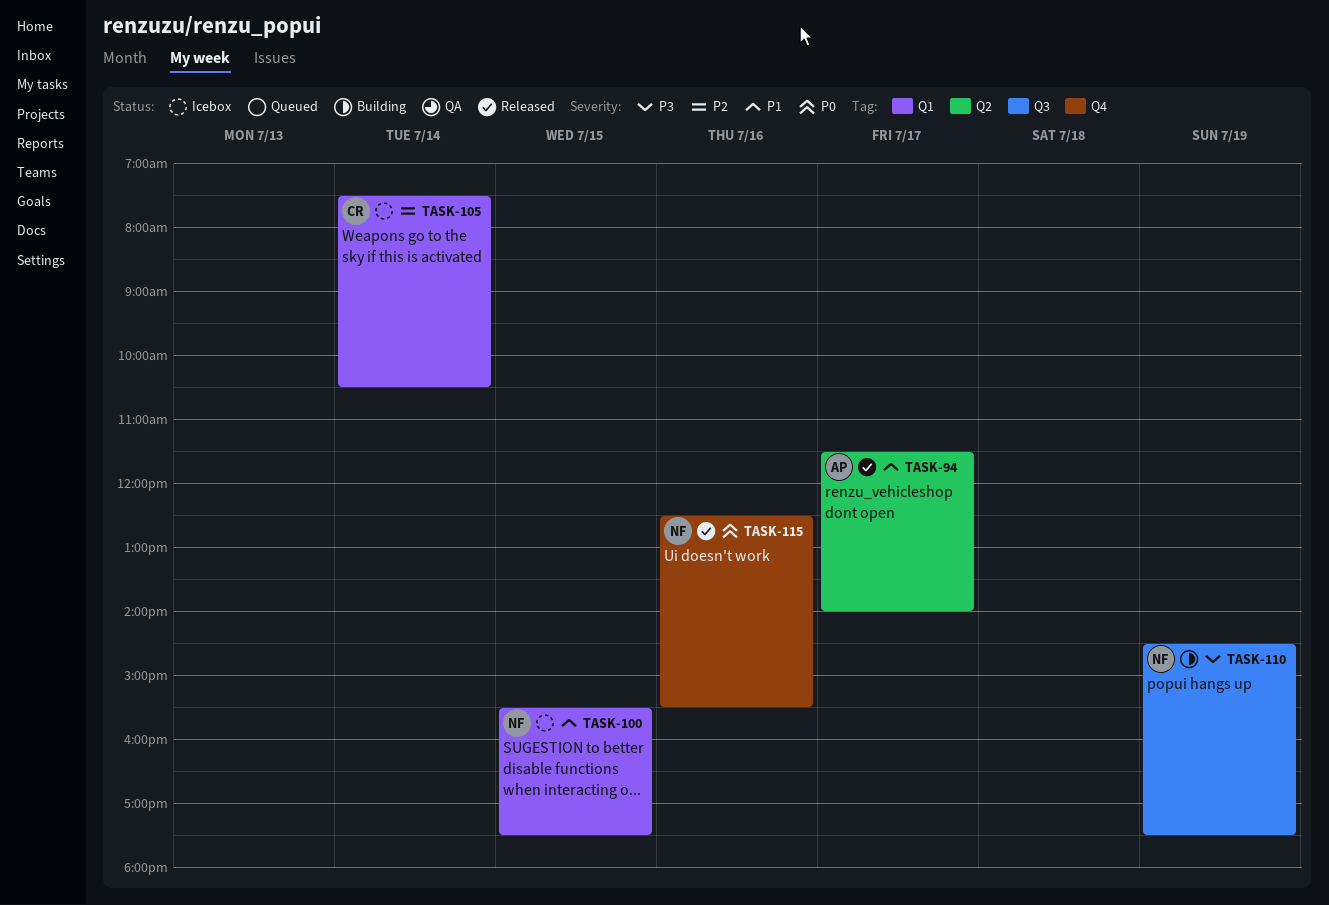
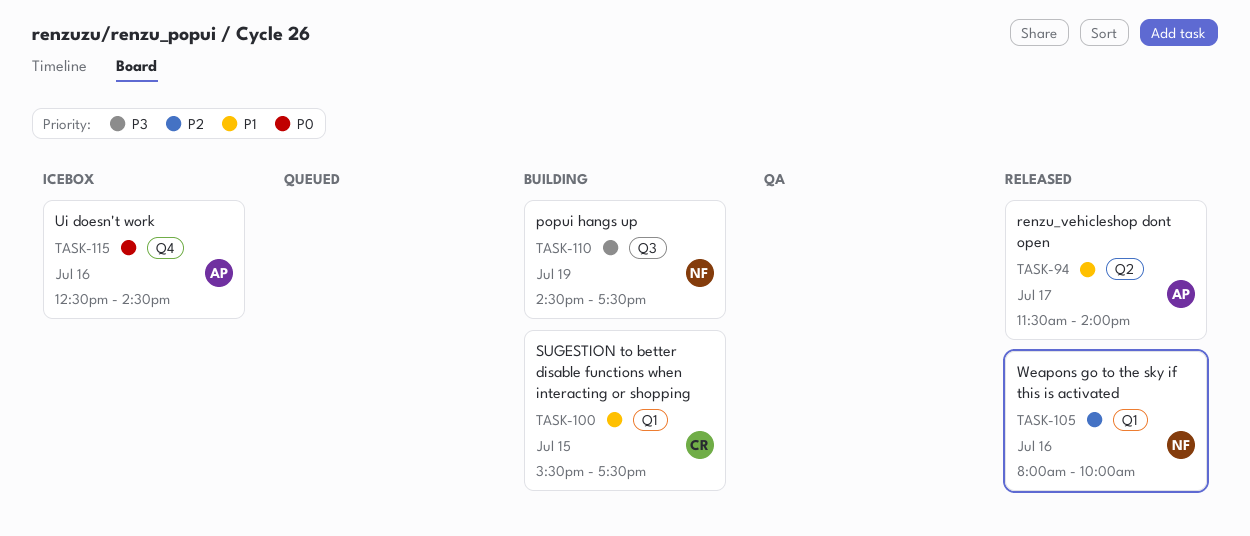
TASK-100, status: Icebox -> Building
TASK-100, owner: NF -> CR
TASK-105, status: Icebox -> Released
TASK-105, owner: CR -> NF
TASK-105, day: Jul 14 -> Jul 16
TASK-105, begins: 07:30 -> 08:00
TASK-105, ends: 10:30 -> 10:00
TASK-115, status: Released -> Icebox
TASK-115, owner: NF -> AP
TASK-115, ends: 15:30 -> 14:30

